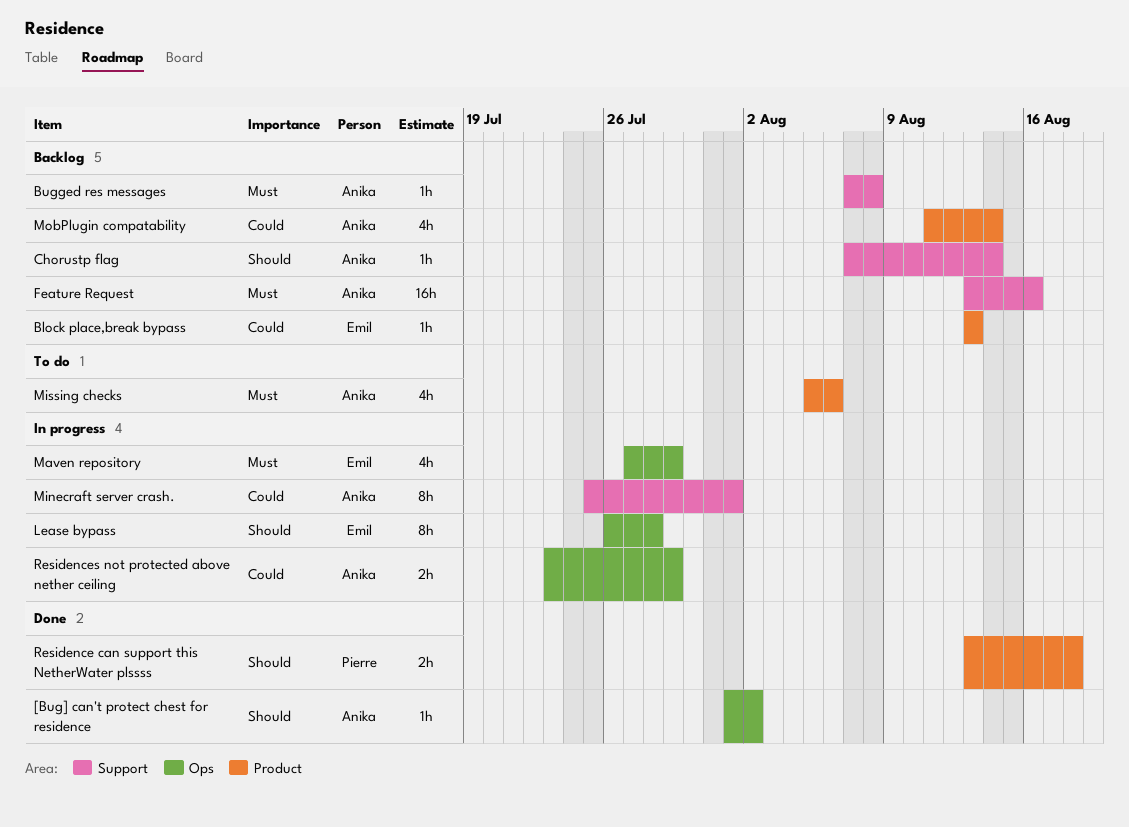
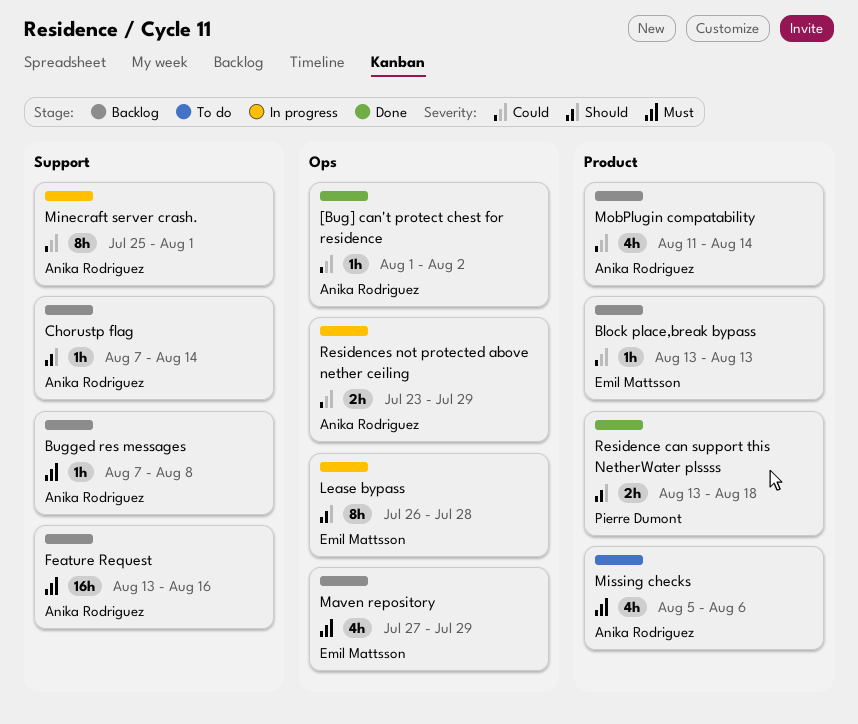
[Bug] can't protect chest for residence, priority: Should -> Could
Maven repository, status: In progress -> Backlog

